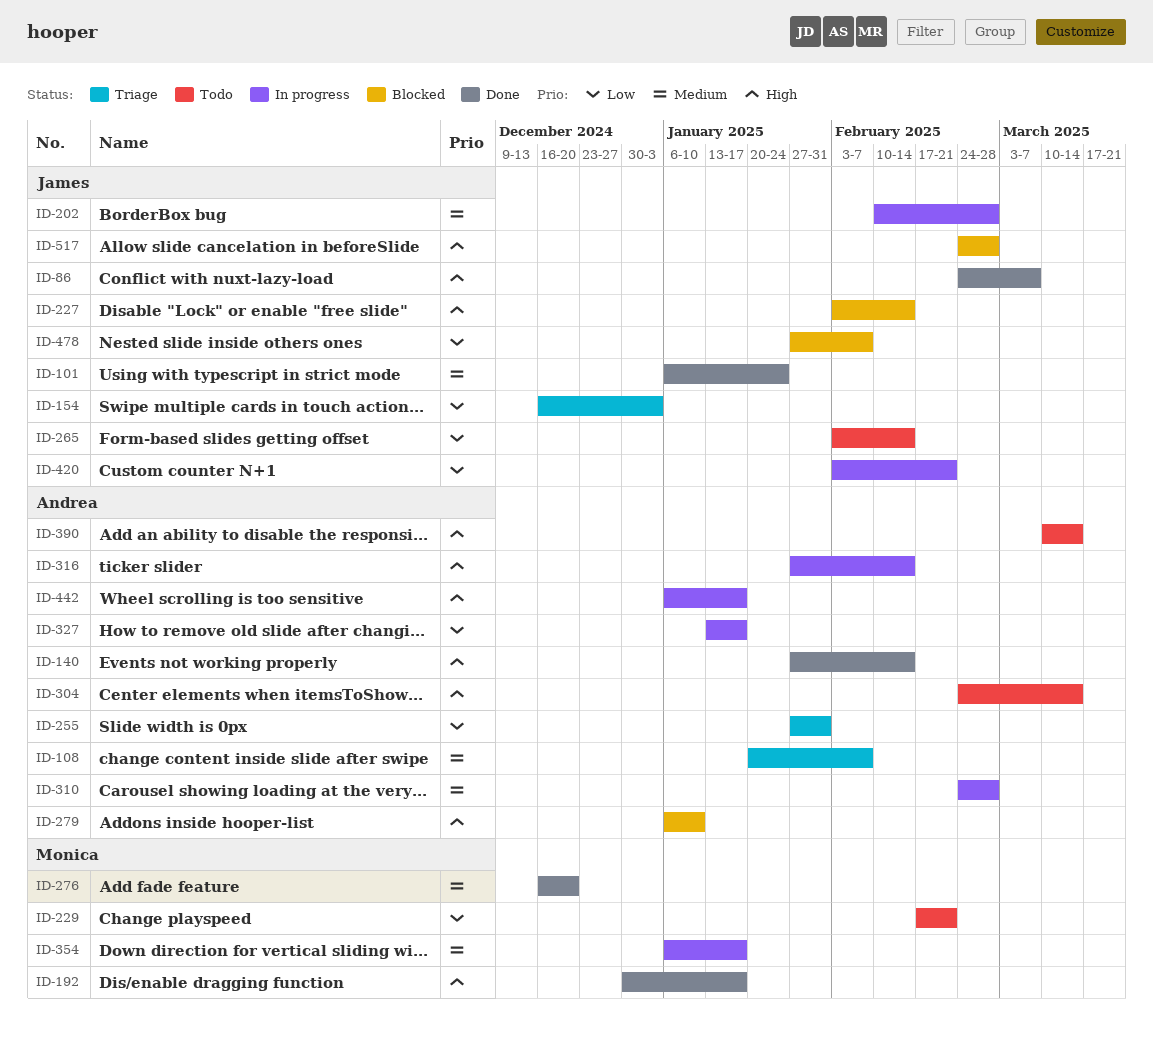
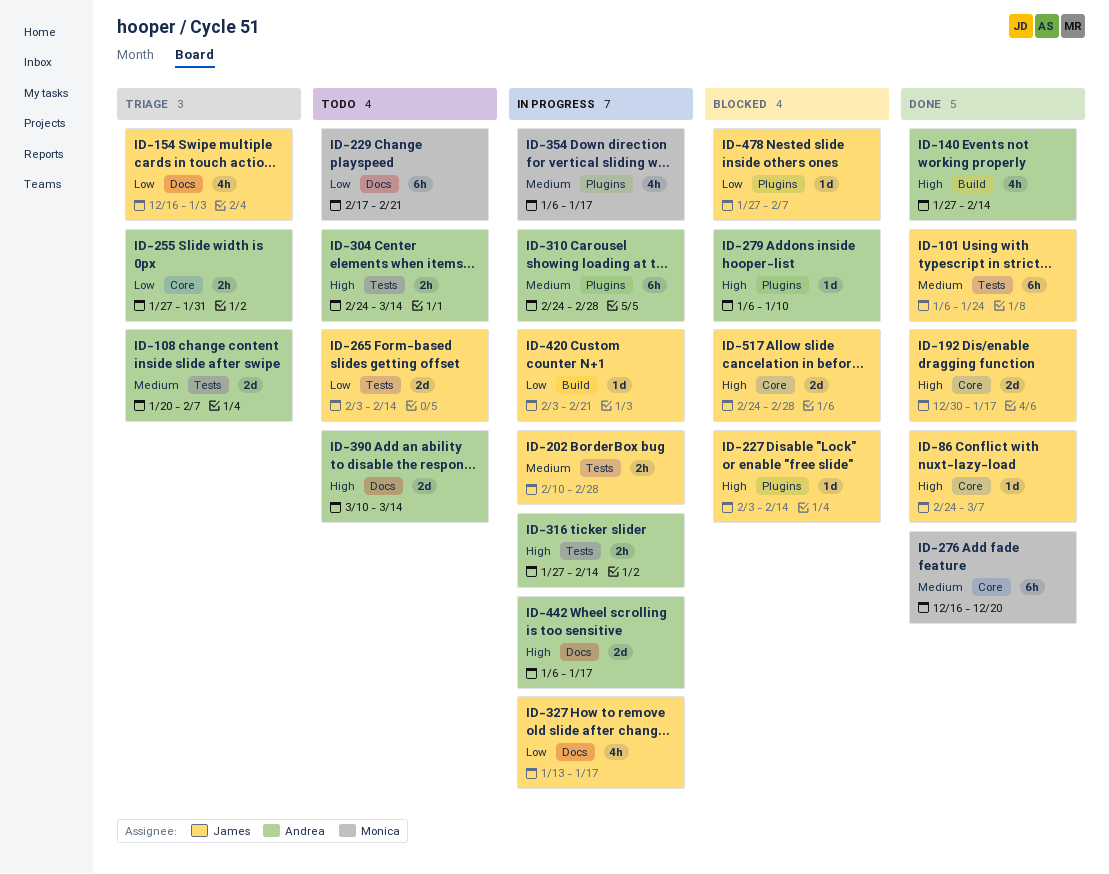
ID-192, owner: Monica -> James
ID-327, owner: Andrea -> James

